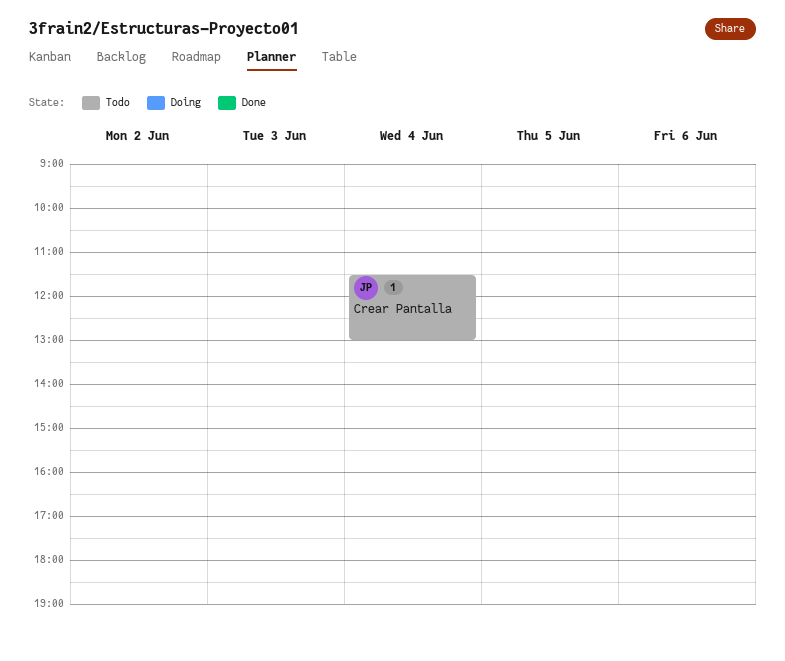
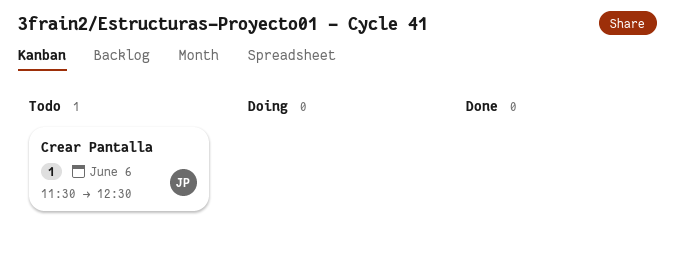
Crear Pantalla, day: Jun 4 -> Jun 6
Crear Pantalla, ends: 13:00 -> 12:30

